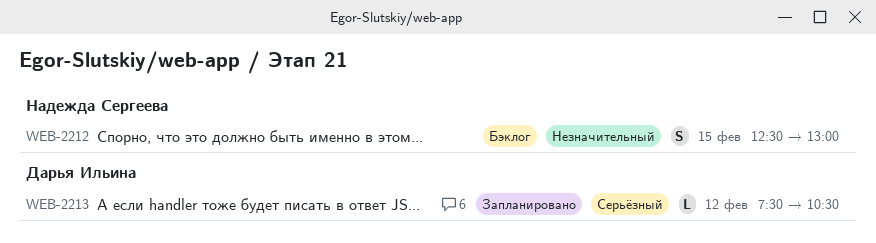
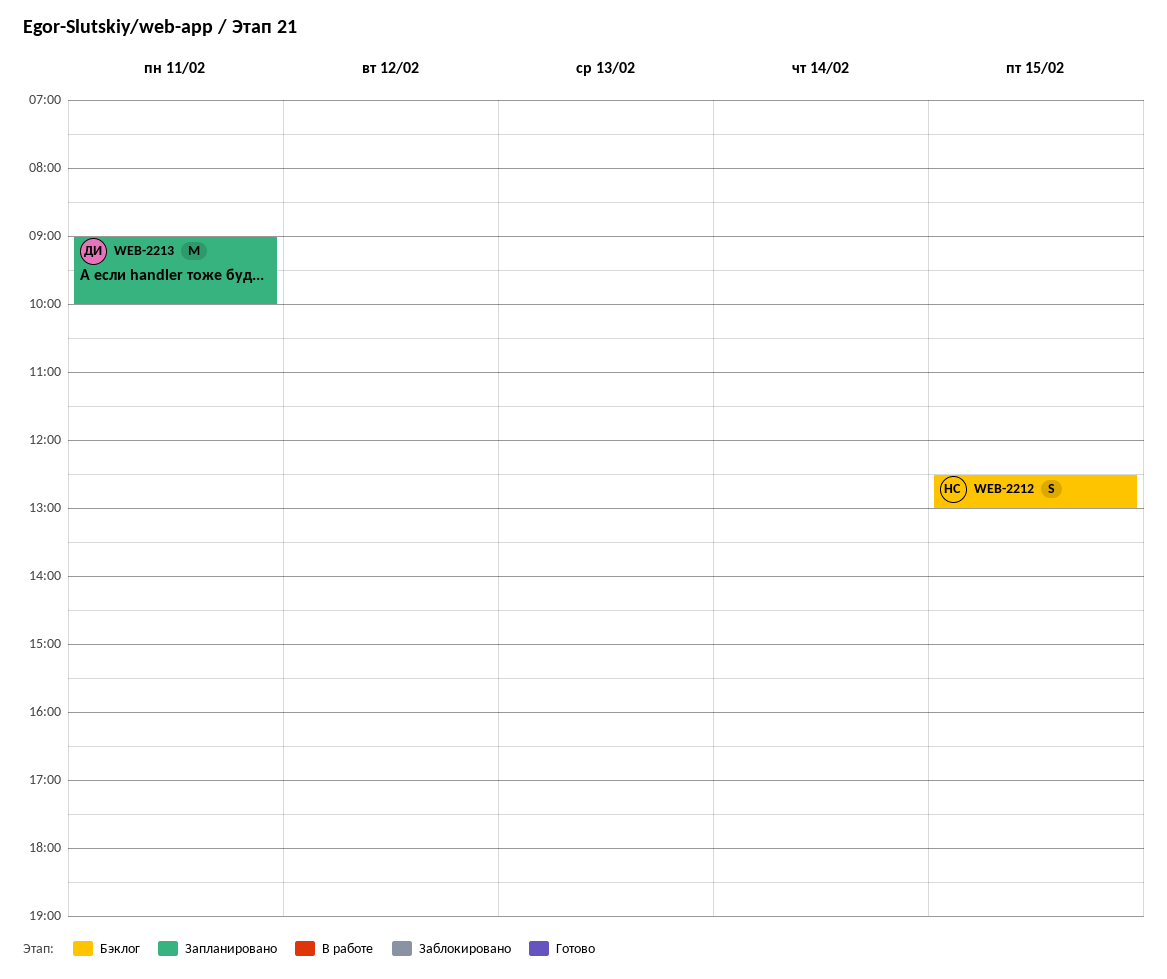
WEB-2213, estimate: L -> M
WEB-2213, day: Feb 12 -> Feb 11
WEB-2213, begins: 07:30 -> 09:00
WEB-2213, ends: 10:30 -> 10:00

